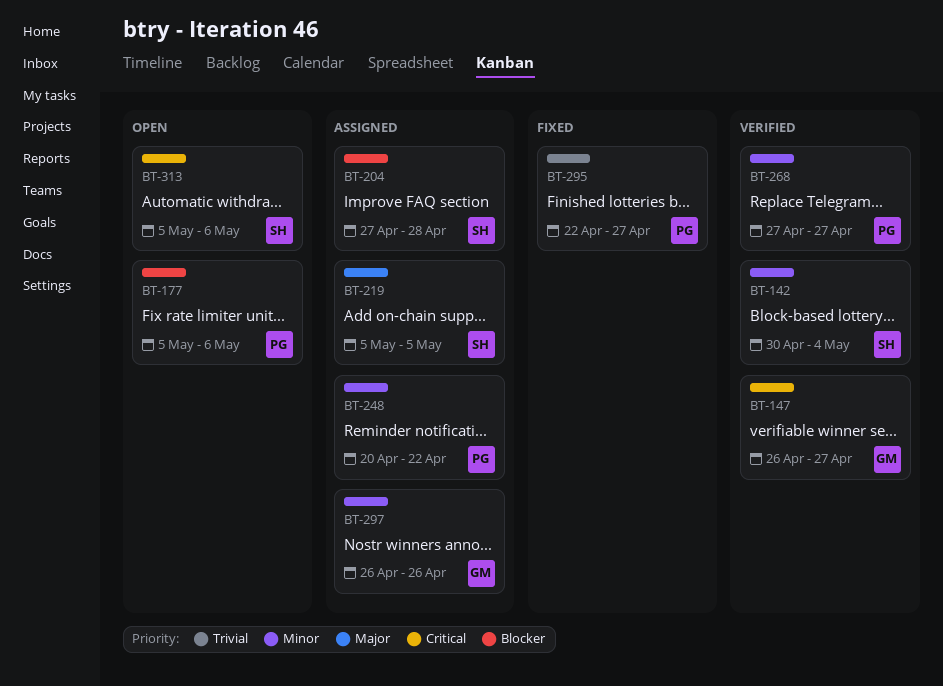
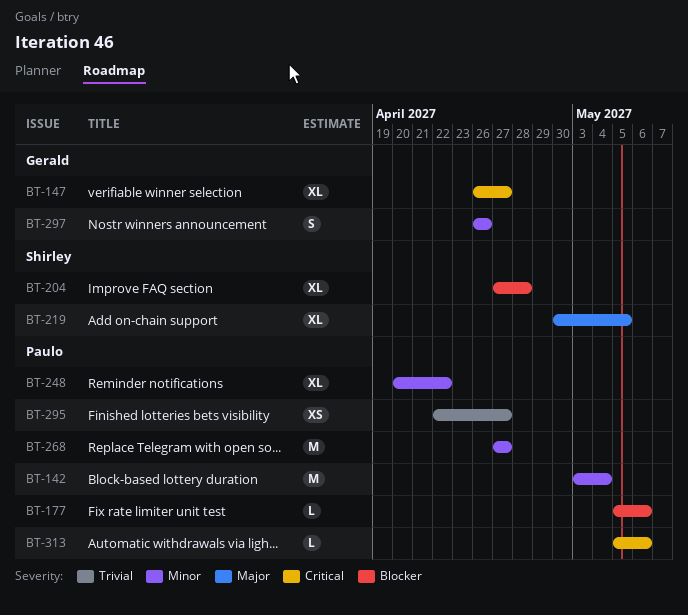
BT-142, owner: Shirley -> Paulo
BT-142, start: Apr 30 -> May 3
BT-219, start: May 5 -> Apr 30
BT-313, owner: Shirley -> Paulo

